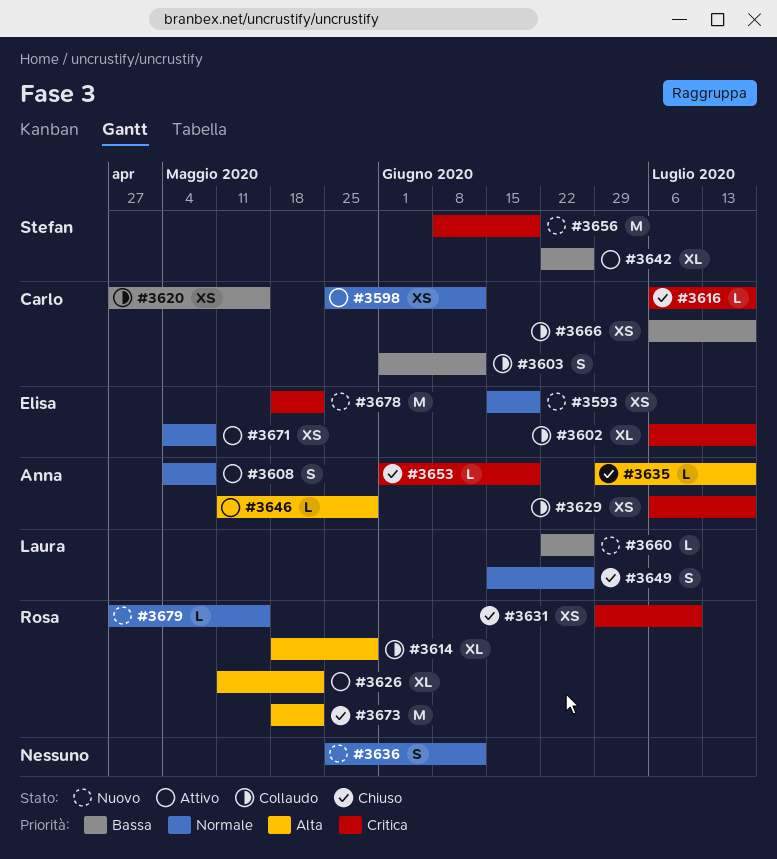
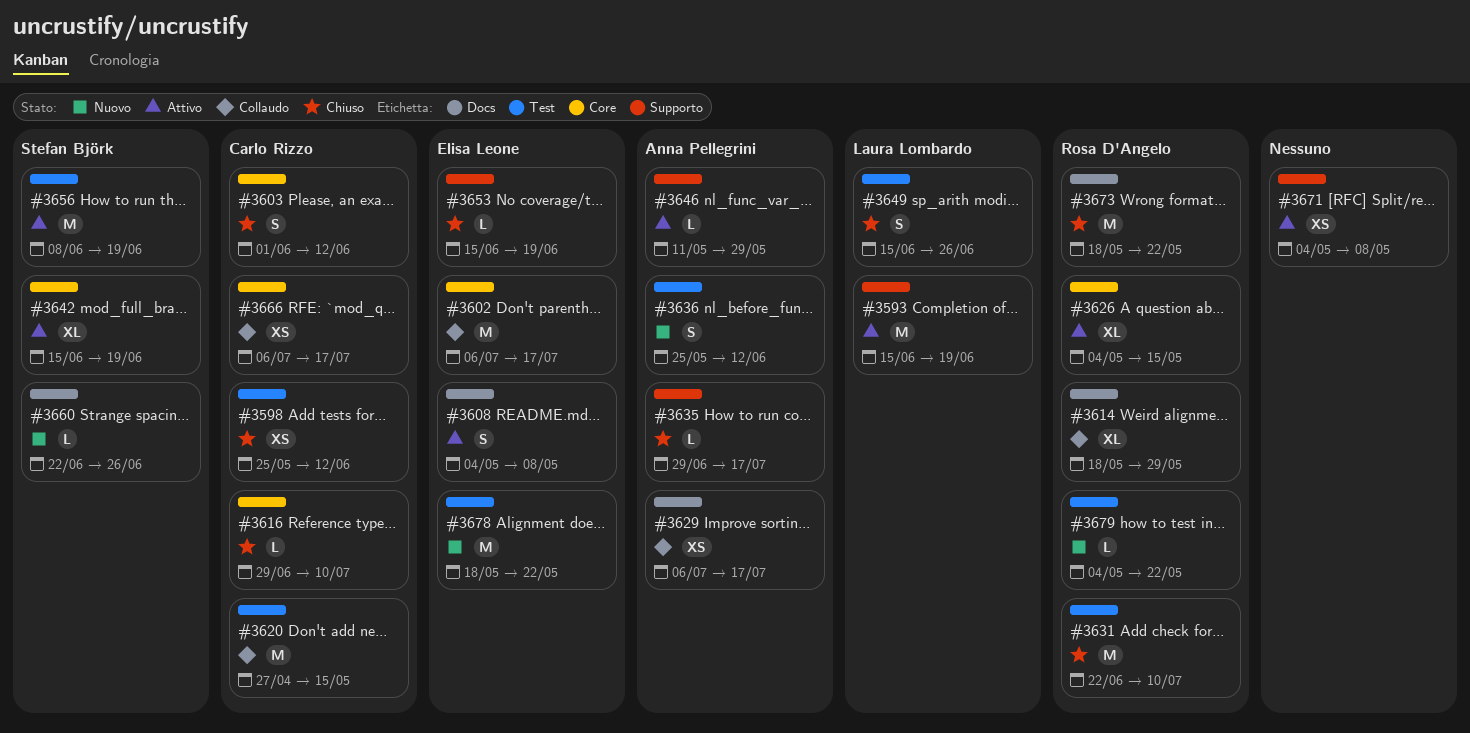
#3593, status: Nuovo -> Attivo
#3593, owner: Elisa Leone -> Laura Lombardo
#3593, estimate: XS -> M
#3598, status: Attivo -> Chiuso
#3602, estimate: XL -> M
#3603, status: Collaudo -> Chiuso
#3608, owner: Anna Pellegrini -> Elisa Leone
#3616, start: Jul 6 -> Jun 29
#3616, due: Jul 17 -> Jul 10
#3620, estimate: XS -> M
#3626, start: May 11 -> May 4
#3626, due: May 22 -> May 15
#3631, estimate: XS -> M
#3631, start: Jun 29 -> Jun 22
#3636, owner: none -> Anna Pellegrini
#3642, start: Jun 22 -> Jun 15
#3642, due: Jun 26 -> Jun 19
#3653, owner: Anna Pellegrini -> Elisa Leone
#3653, start: Jun 1 -> Jun 15
#3656, status: Nuovo -> Attivo
#3660, owner: Laura Lombardo -> Stefan Björk
#3671, owner: Elisa Leone -> none
#3679, start: Apr 27 -> May 4
#3679, due: May 15 -> May 22

